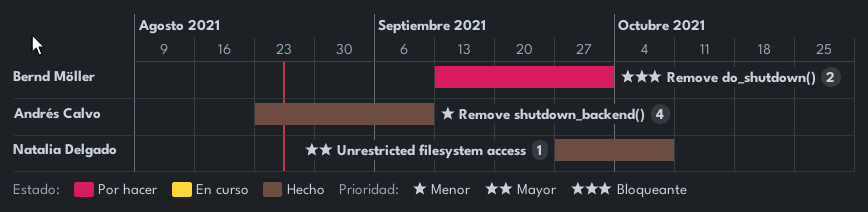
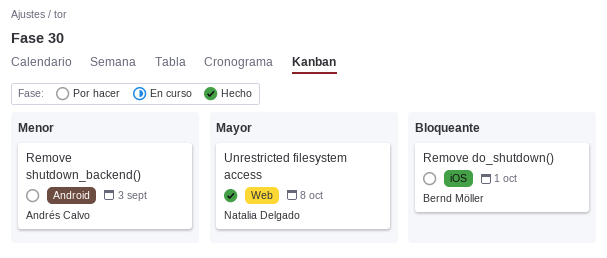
Remove shutdown_backend(), status: Hecho -> Por hacer
Remove shutdown_backend(), due: Sep 10 -> Sep 3

